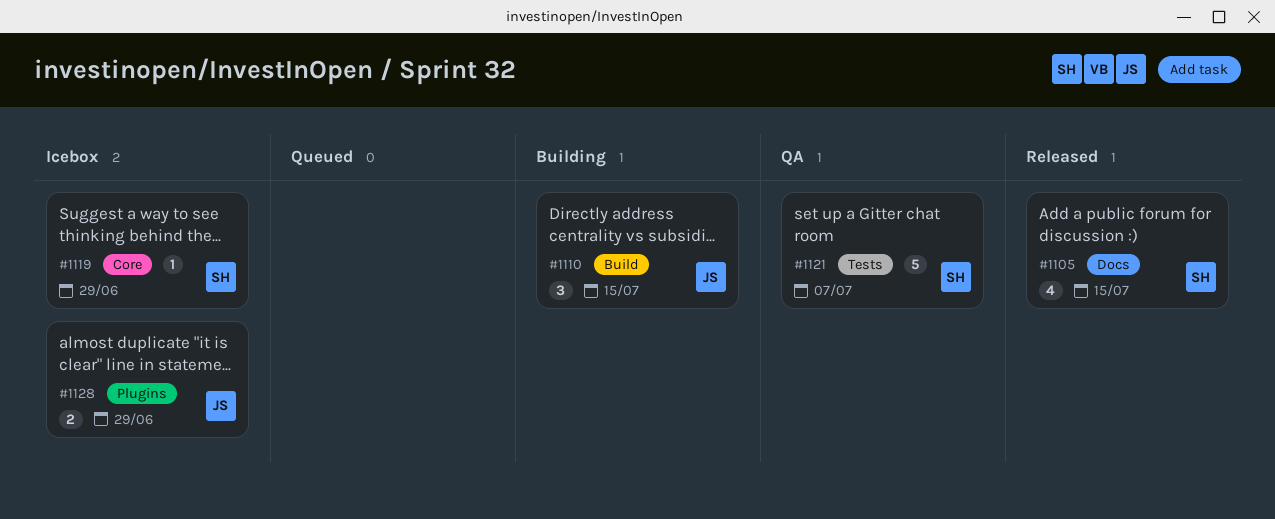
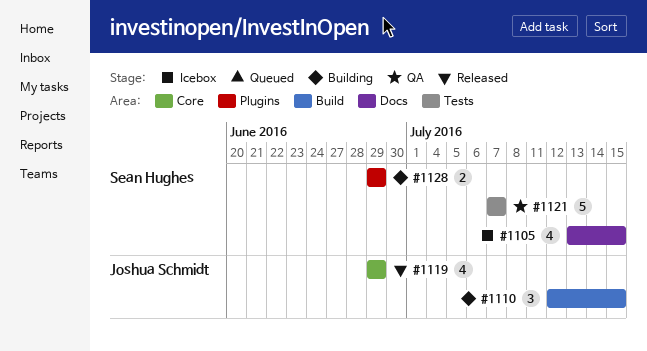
#1105, status: Released -> Icebox
#1119, status: Icebox -> Released
#1119, owner: Sean Hughes -> Joshua Schmidt
#1119, estimate: 1 -> 4
#1128, status: Icebox -> Building
#1128, owner: Joshua Schmidt -> Sean Hughes

